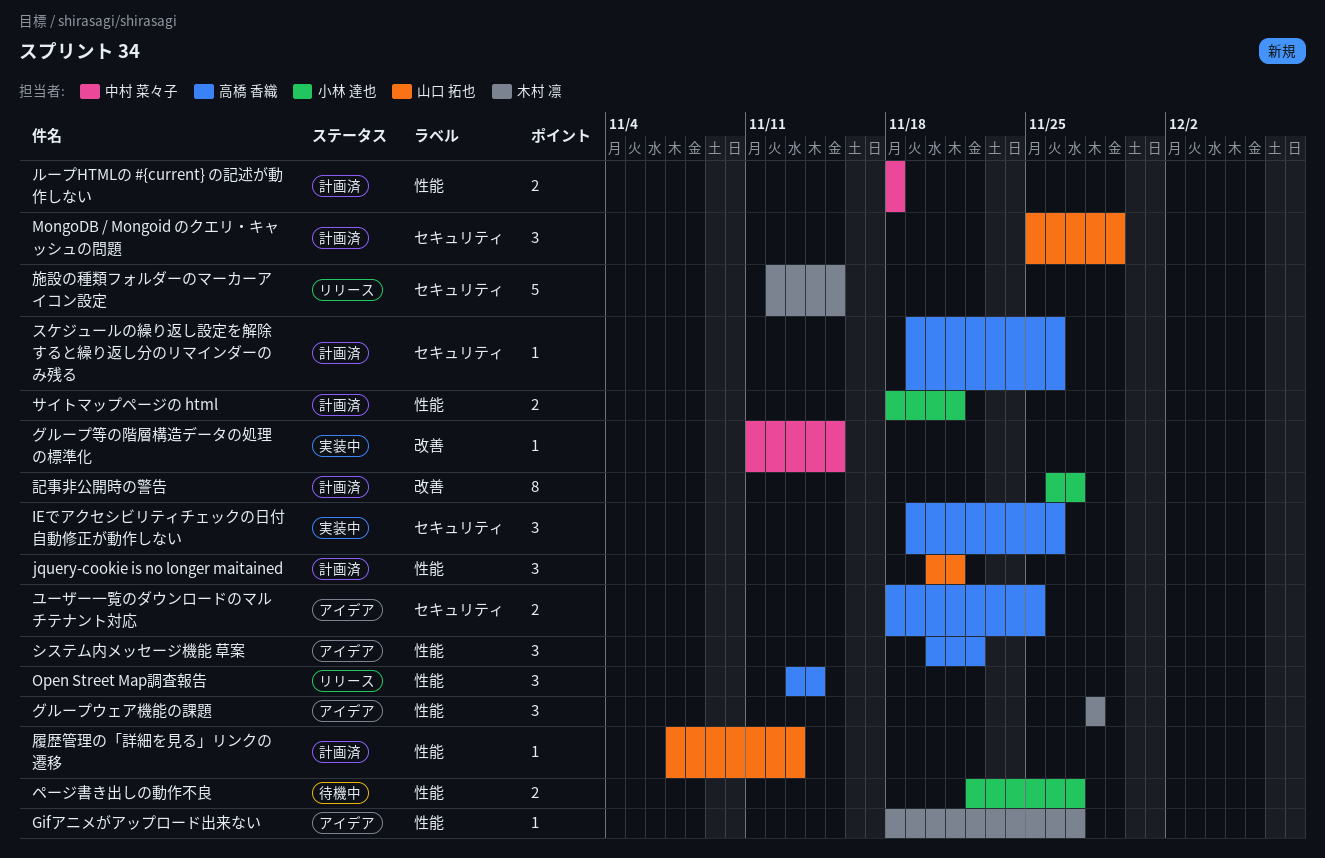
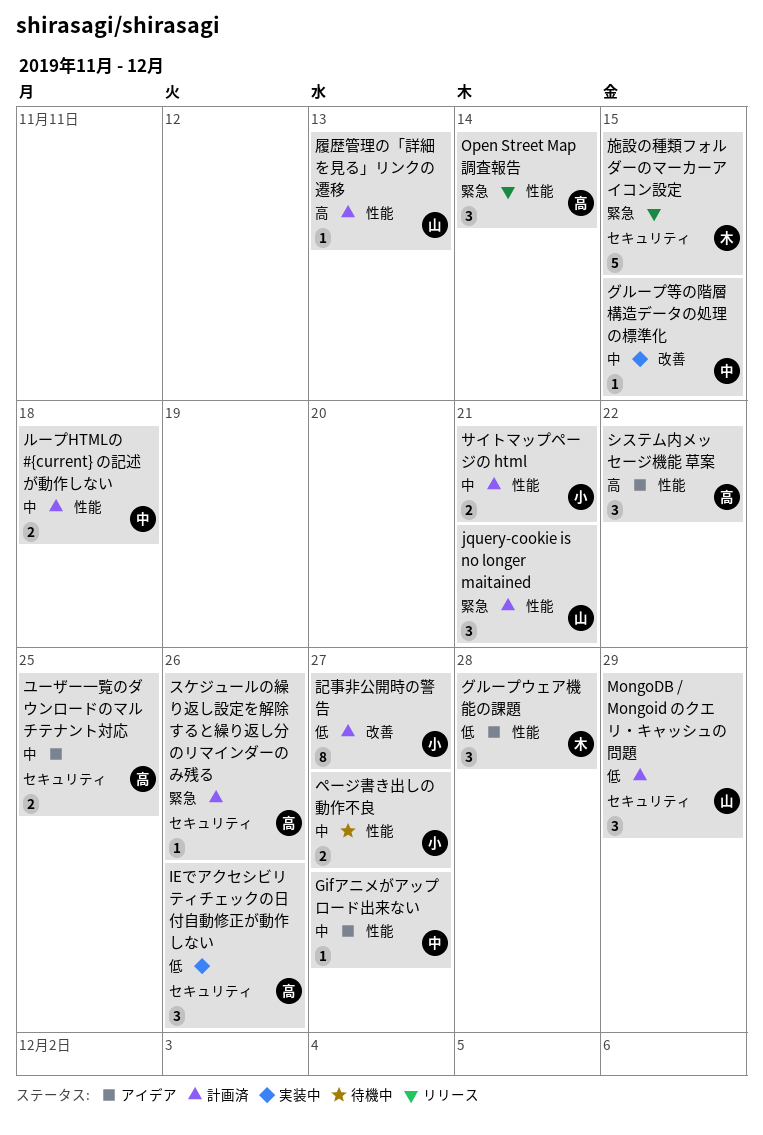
Gifアニメがアップロード出来ない, owner: 木村 凛 -> 中村 菜々子

